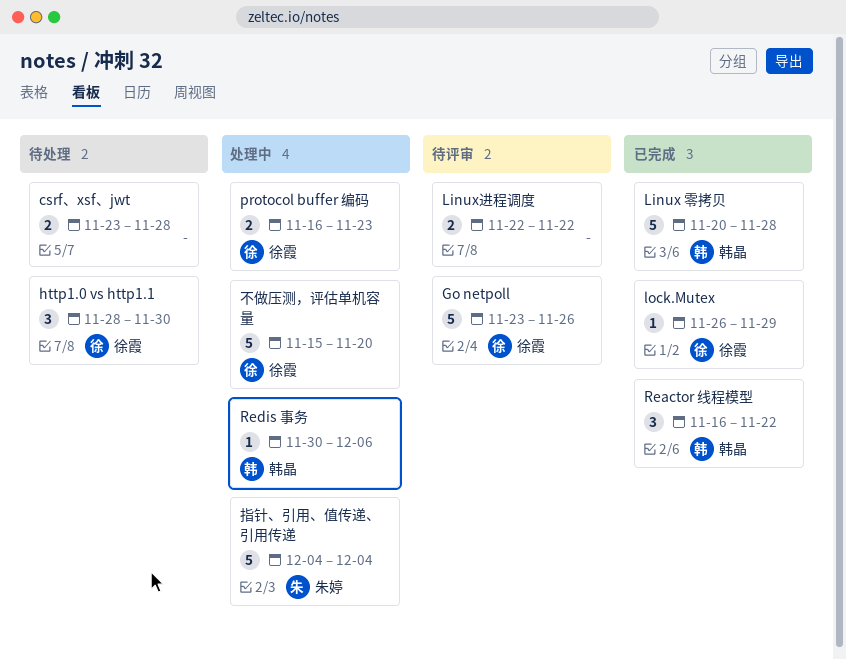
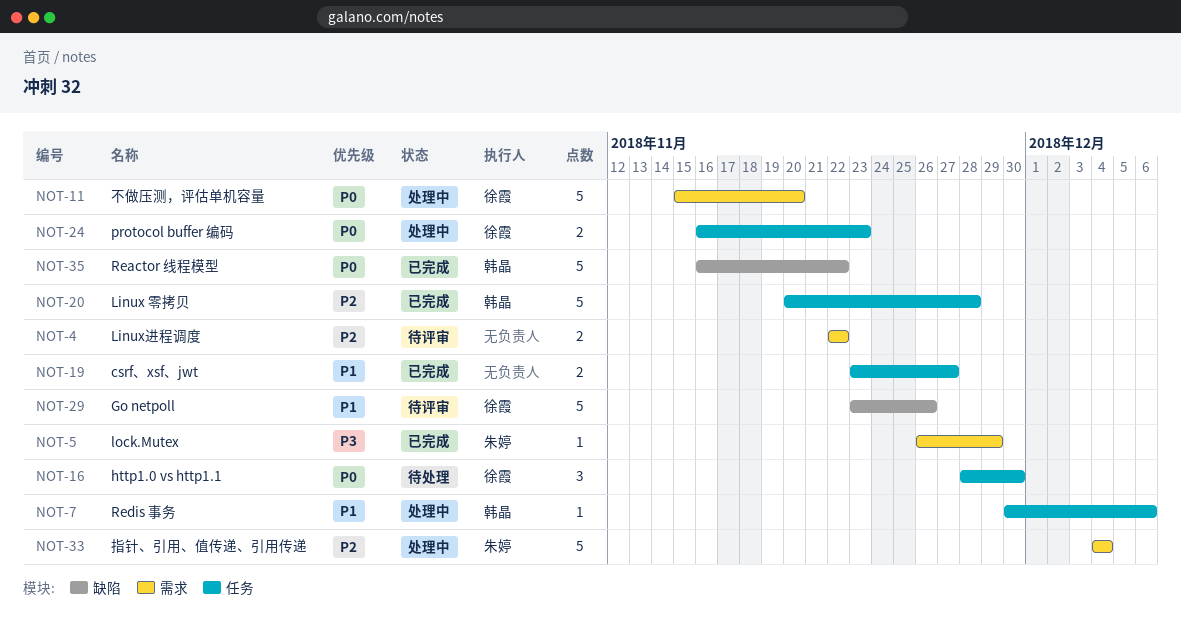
csrf、xsf、jwt, status: 待处理 -> 已完成
csrf、xsf、jwt, due: Nov 28 -> Nov 27
lock.Mutex, owner: 徐霞 -> 朱婷
Reactor 线程模型, estimate: 3 -> 5

